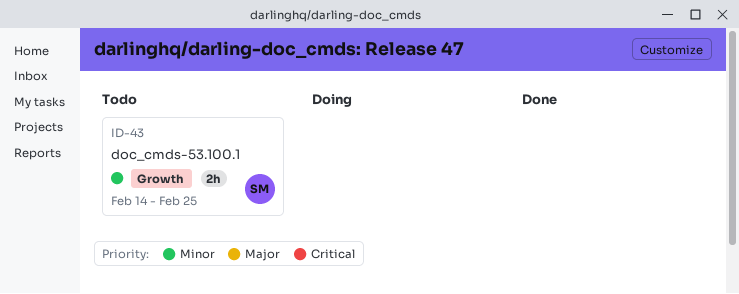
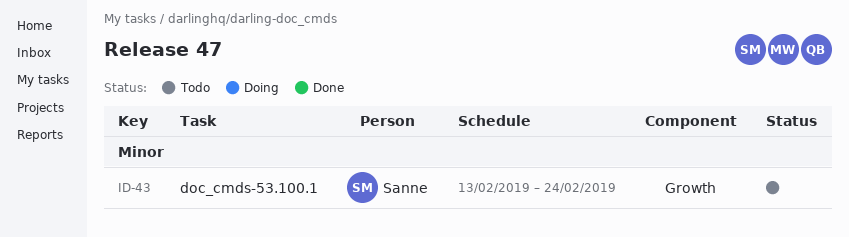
ID-43, start: Feb 14 -> Feb 13
ID-43, due: Feb 25 -> Feb 24

